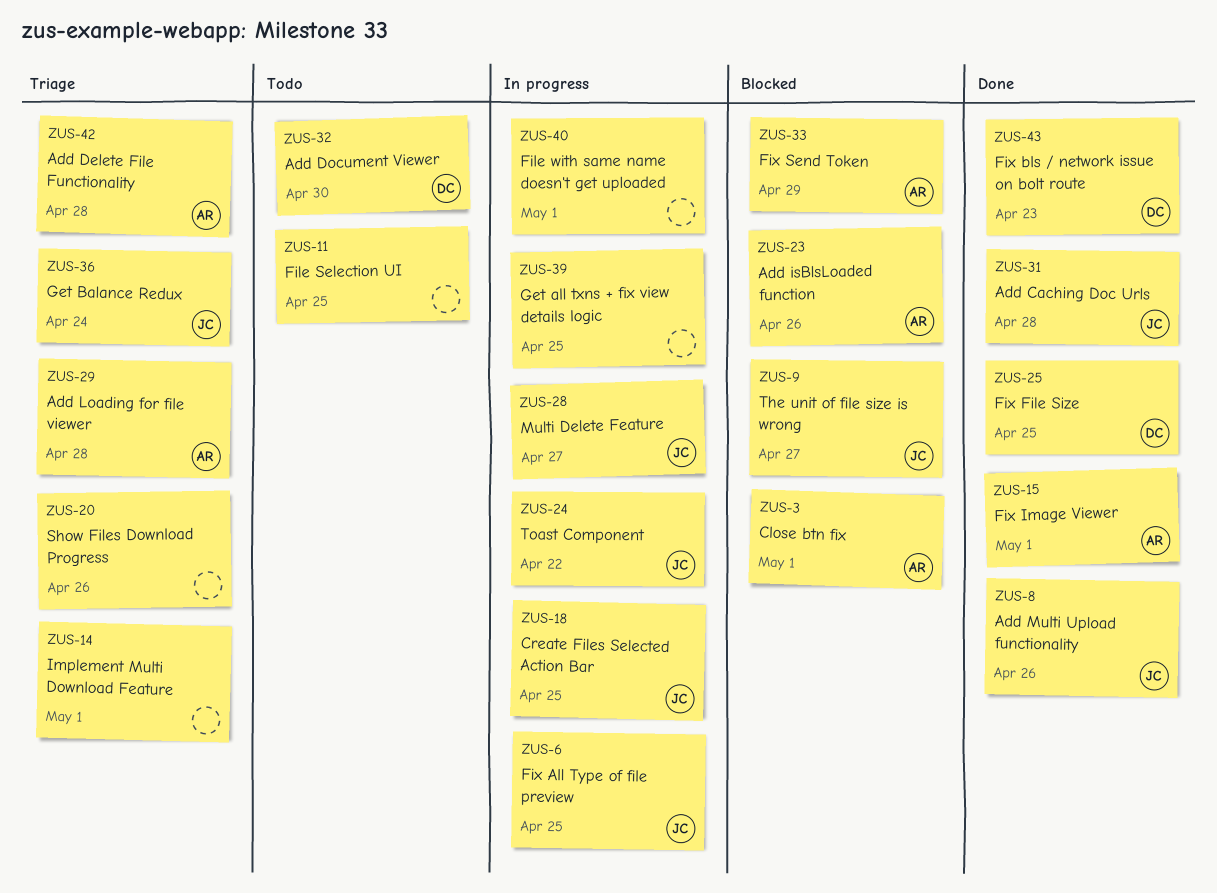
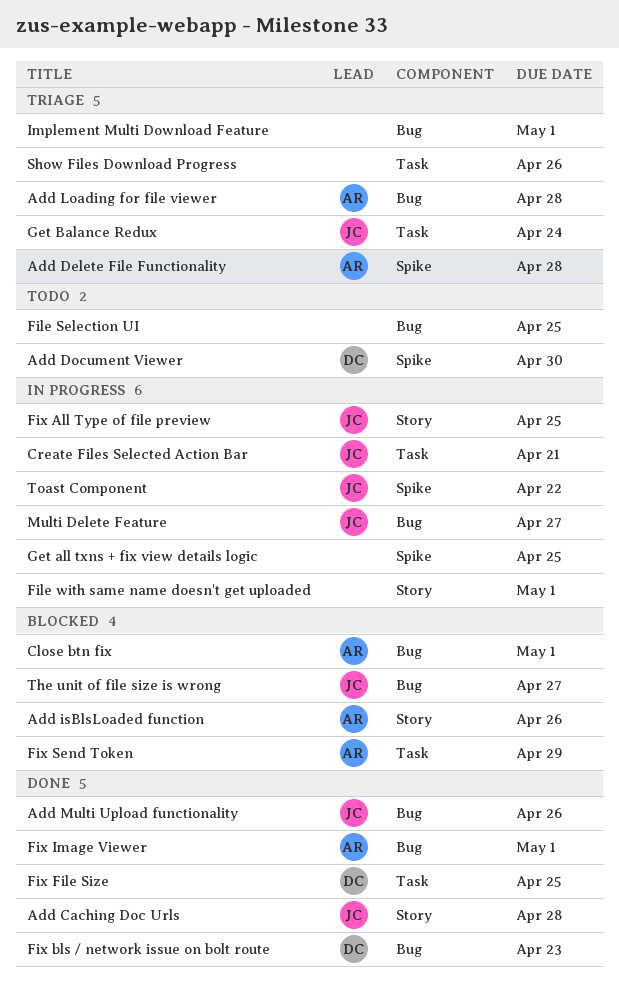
Create Files Selected Action Bar, due: Apr 25 -> Apr 21

